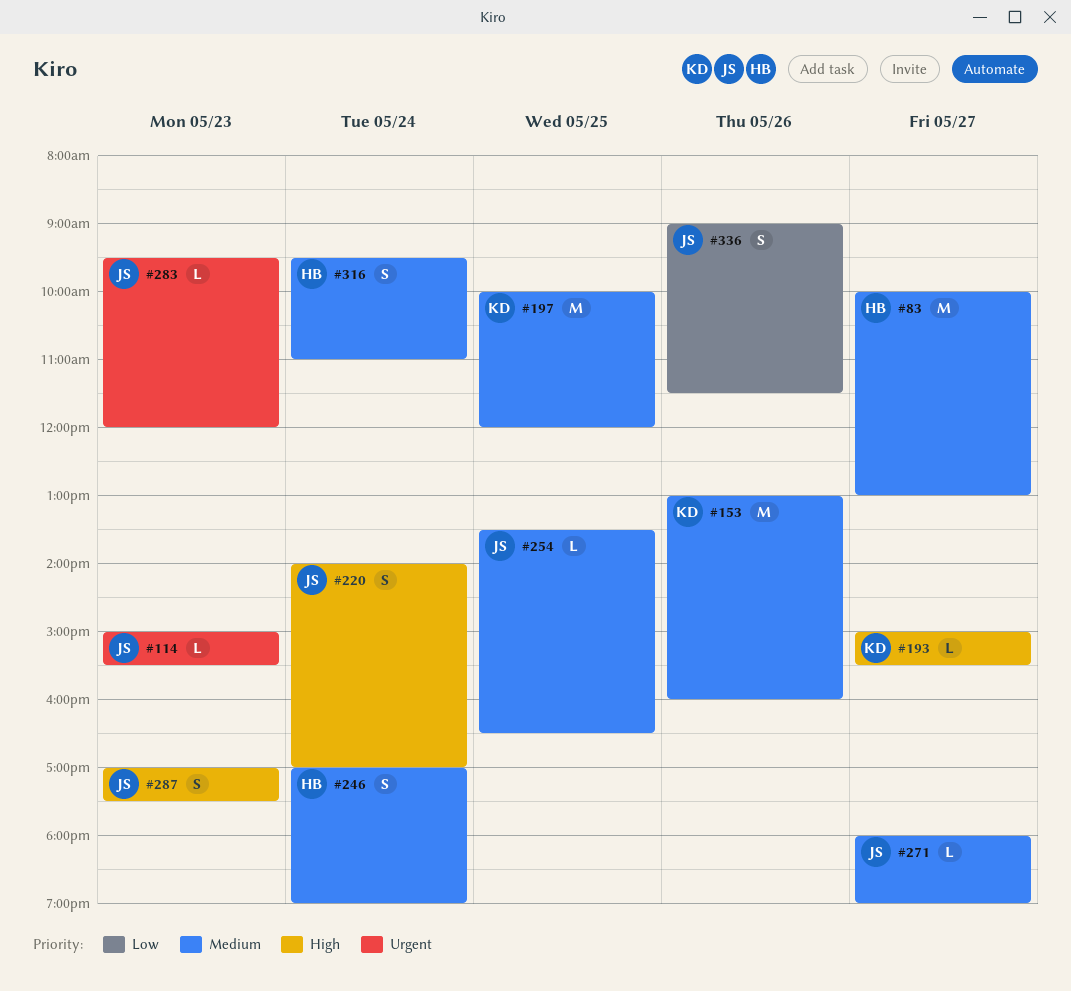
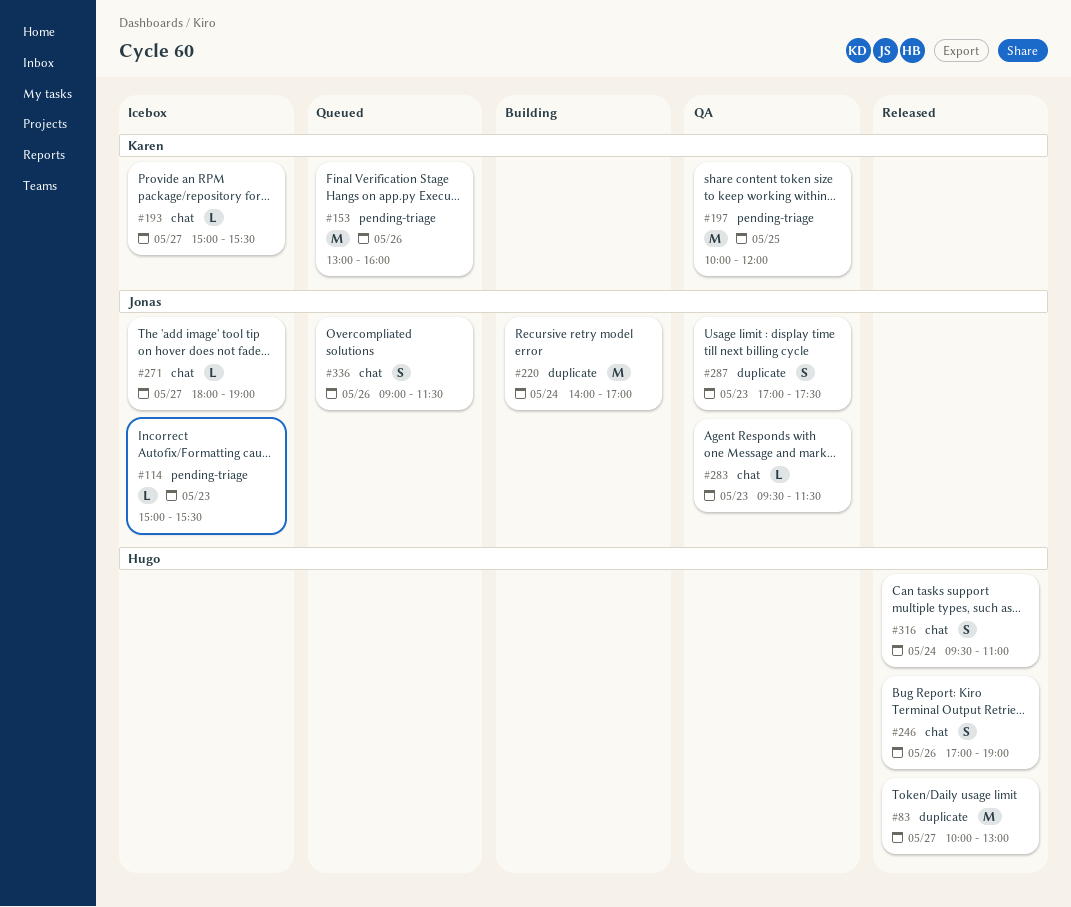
#220, estimate: S -> M
#246, day: May 24 -> May 26
#254: present -> none
#283, ends: 12:00 -> 11:30

